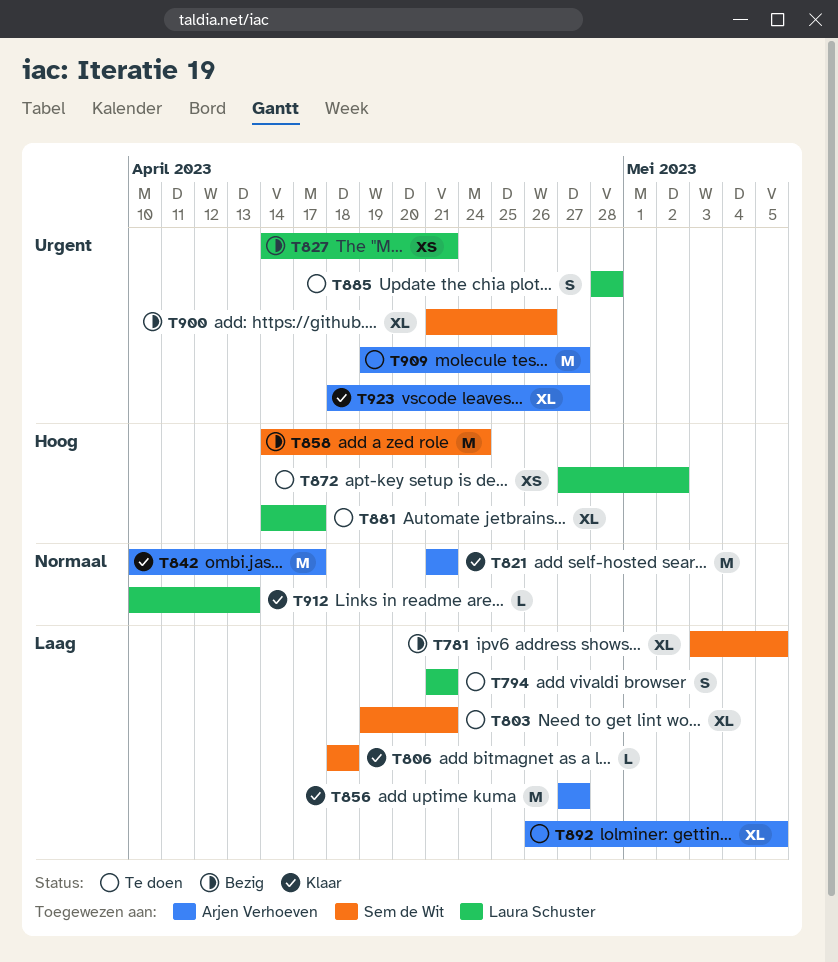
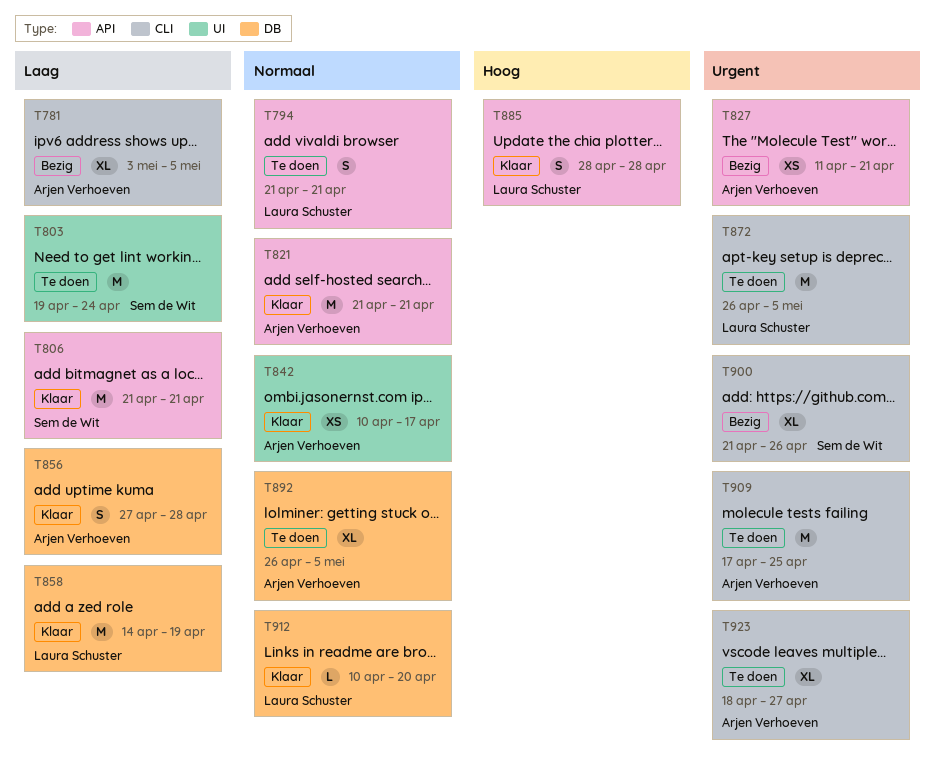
T781, owner: Sem de Wit -> Arjen Verhoeven
T794, priority: Laag -> Normaal
T803, estimate: XL -> M
T803, due: Apr 21 -> Apr 24
T806, estimate: L -> M
T806, start: Apr 18 -> Apr 21
T806, due: Apr 18 -> Apr 21
T827, owner: Laura Schuster -> Arjen Verhoeven
T827, start: Apr 14 -> Apr 11
T842, estimate: M -> XS
T856, estimate: M -> S
T856, due: Apr 27 -> Apr 28
T858, status: Bezig -> Klaar
T858, owner: Sem de Wit -> Laura Schuster
T858, priority: Hoog -> Laag
T858, due: Apr 24 -> Apr 19
T872, priority: Hoog -> Urgent
T872, estimate: XS -> M
T872, start: Apr 27 -> Apr 26
T872, due: May 2 -> May 5
T881: present -> none
T885, status: Te doen -> Klaar
T885, priority: Urgent -> Hoog
T892, priority: Laag -> Normaal
T909, start: Apr 19 -> Apr 17
T909, due: Apr 27 -> Apr 25
T912, due: Apr 13 -> Apr 20
T923, status: Klaar -> Te doen

